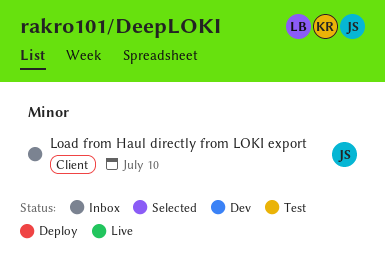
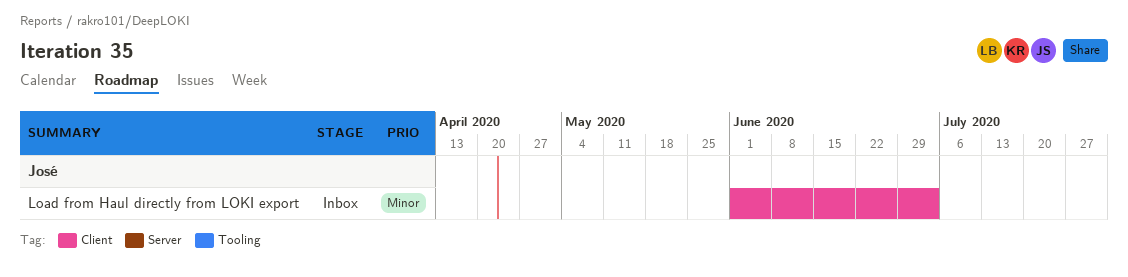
Load from Haul directly from LOKI export, due: Jul 10 -> Jul 3

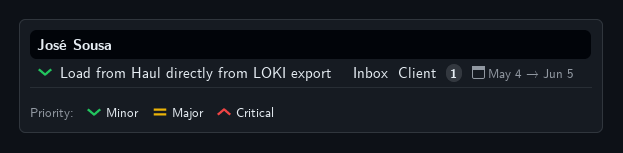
Load from Haul directly from LOKI export, start: Jun 1 -> May 4
Load from Haul directly from LOKI export, due: Jul 3 -> Jun 5

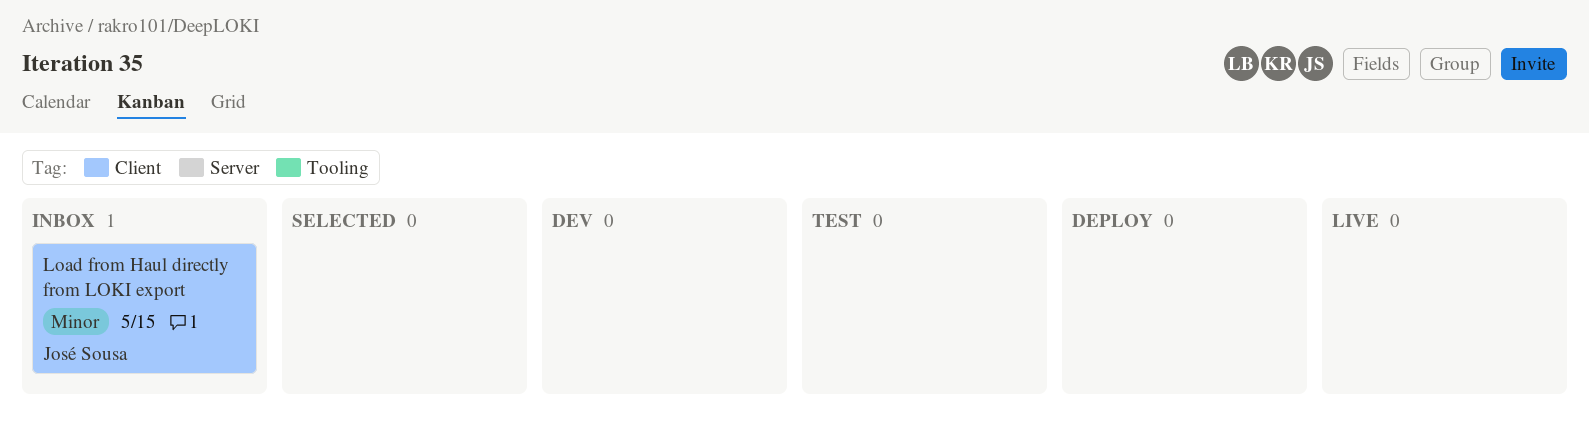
Load from Haul directly from LOKI export, due: Jun 5 -> May 15

